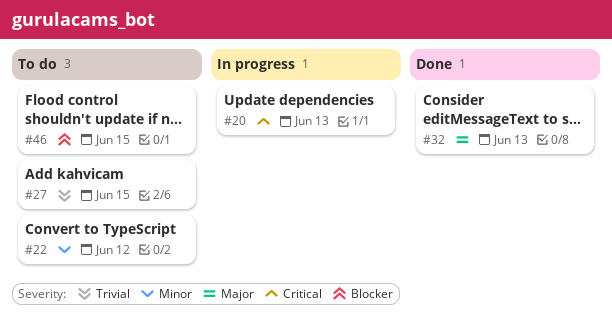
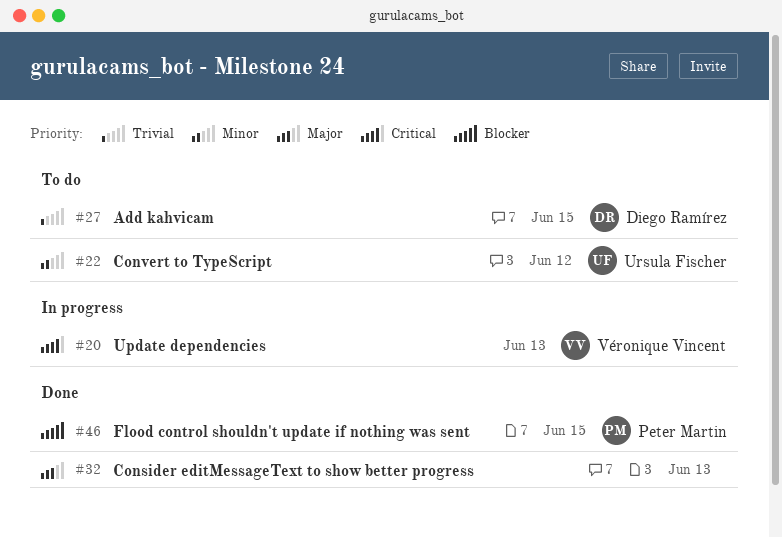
#46, status: To do -> Done

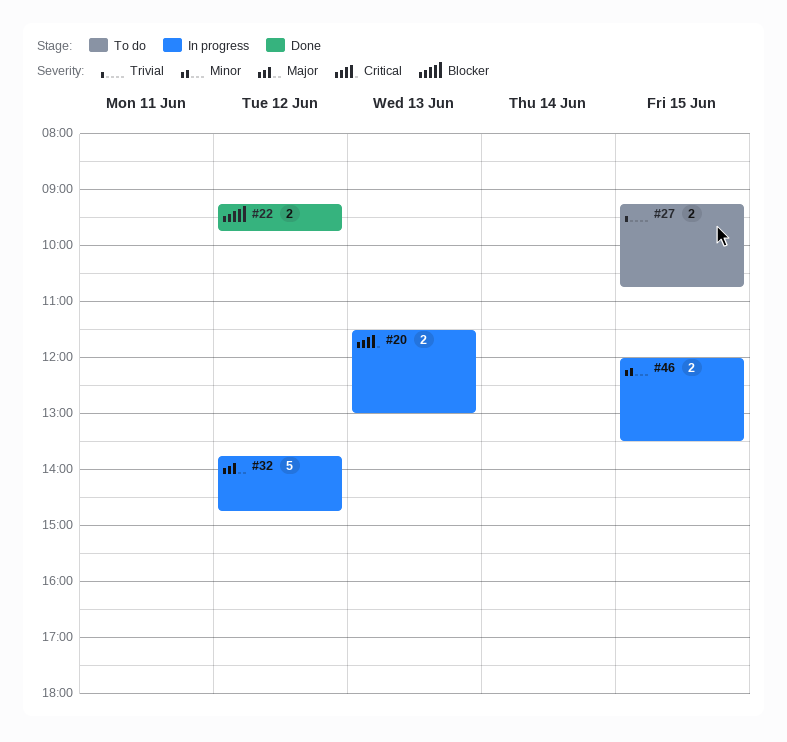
#22, status: To do -> Done
#22, priority: Minor -> Blocker
#32, status: Done -> In progress
#32, day: Jun 13 -> Jun 12
#46, status: Done -> In progress
#46, priority: Blocker -> Minor

